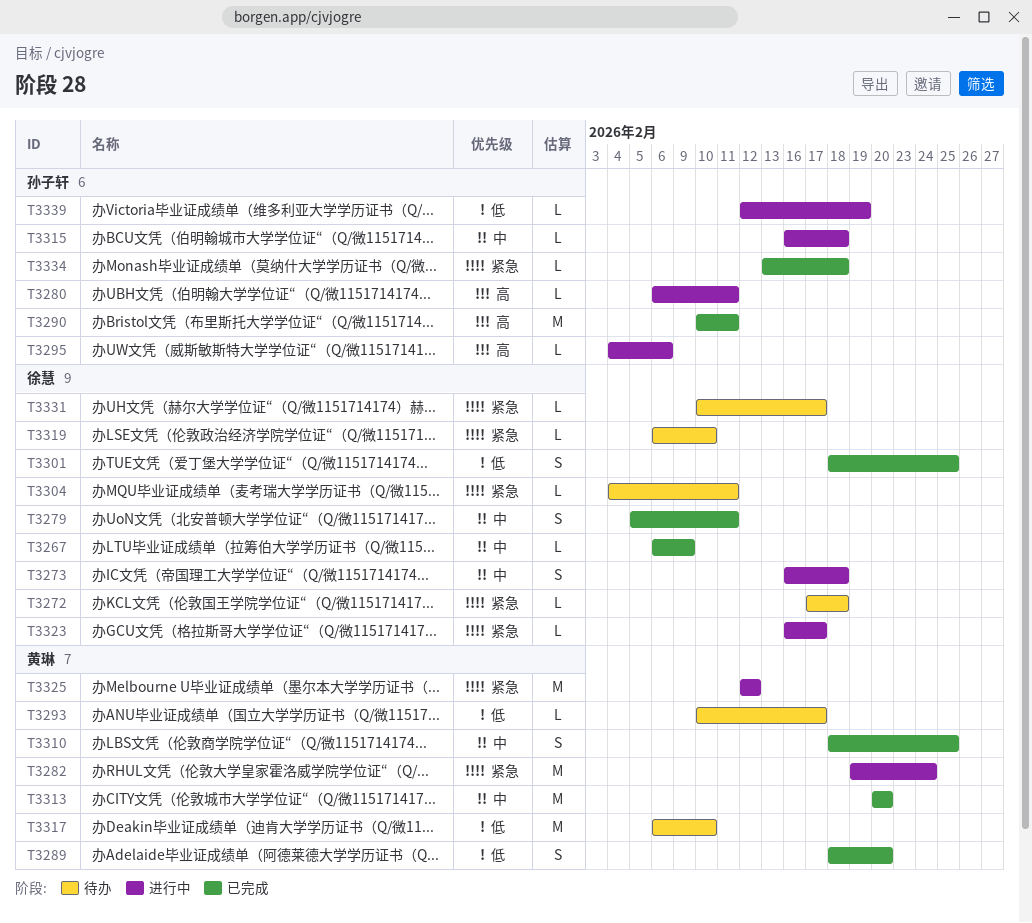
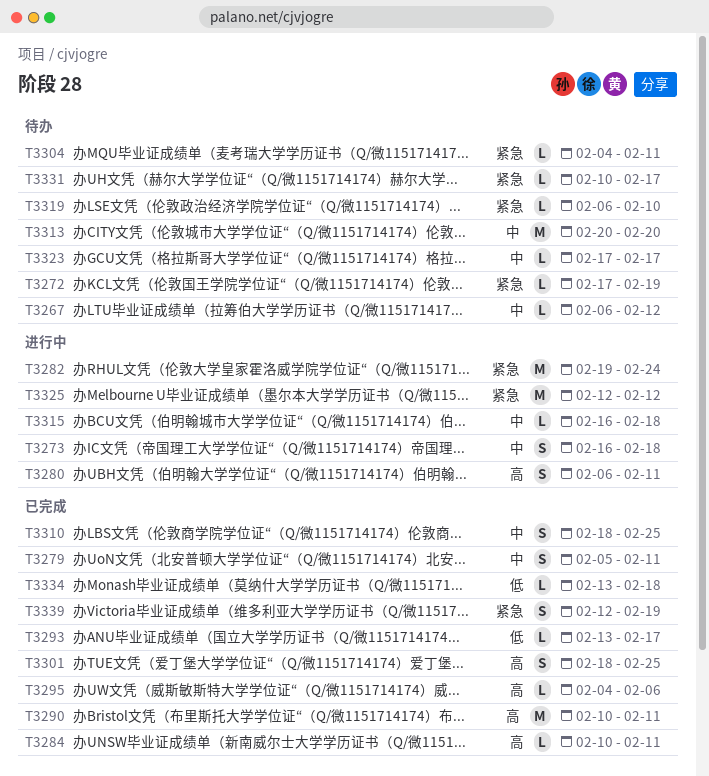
T3267, status: 已完成 -> 待办
T3267, due: Feb 9 -> Feb 12
T3272, due: Feb 18 -> Feb 19
T3280, estimate: L -> S
T3284: none -> present
T3289: present -> none
T3293, status: 待办 -> 已完成
T3293, start: Feb 10 -> Feb 13
T3295, status: 进行中 -> 已完成
T3301, priority: 低 -> 高
T3313, status: 已完成 -> 待办
T3317: present -> none
T3323, status: 进行中 -> 待办
T3323, priority: 紧急 -> 中
T3323, start: Feb 16 -> Feb 17
T3334, priority: 紧急 -> 低
T3339, status: 进行中 -> 已完成
T3339, priority: 低 -> 紧急
T3339, estimate: L -> S

